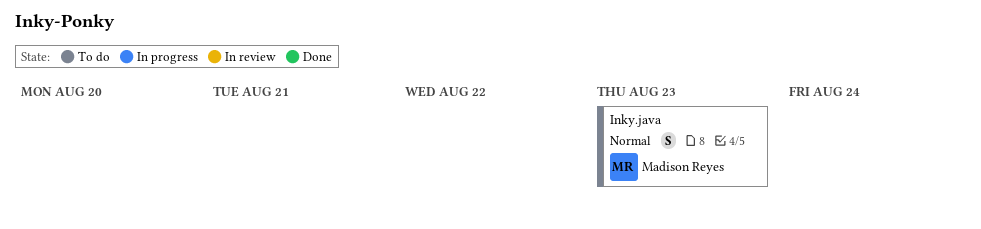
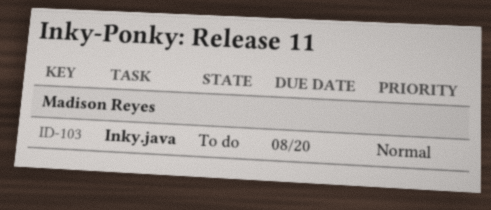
Inky.java, due: Aug 23 -> Aug 20

